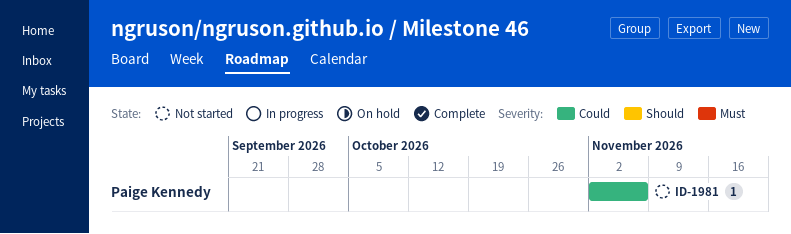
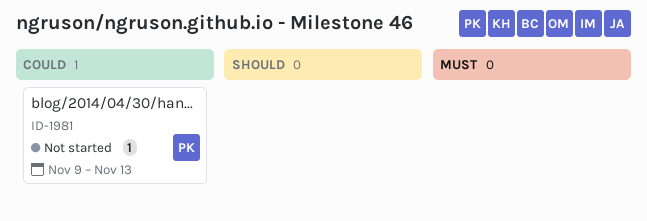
ID-1981, start: Nov 2 -> Nov 9
ID-1981, due: Nov 6 -> Nov 13

